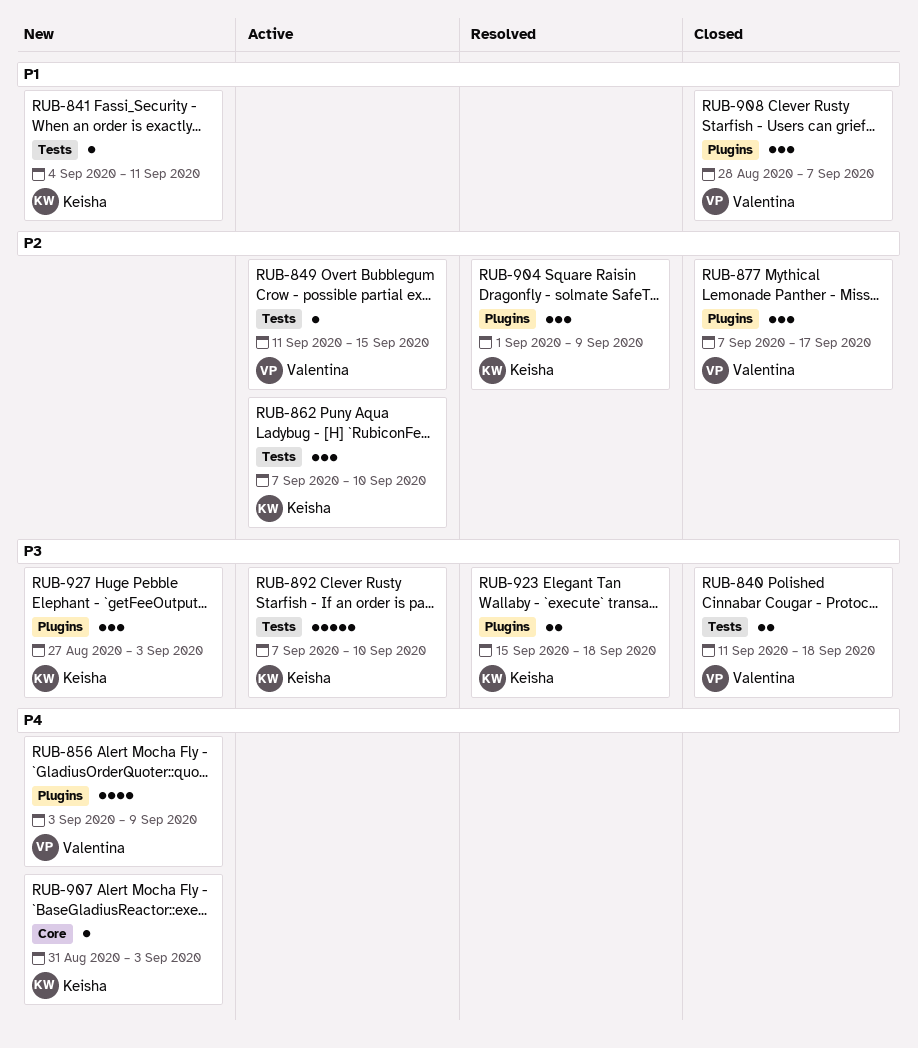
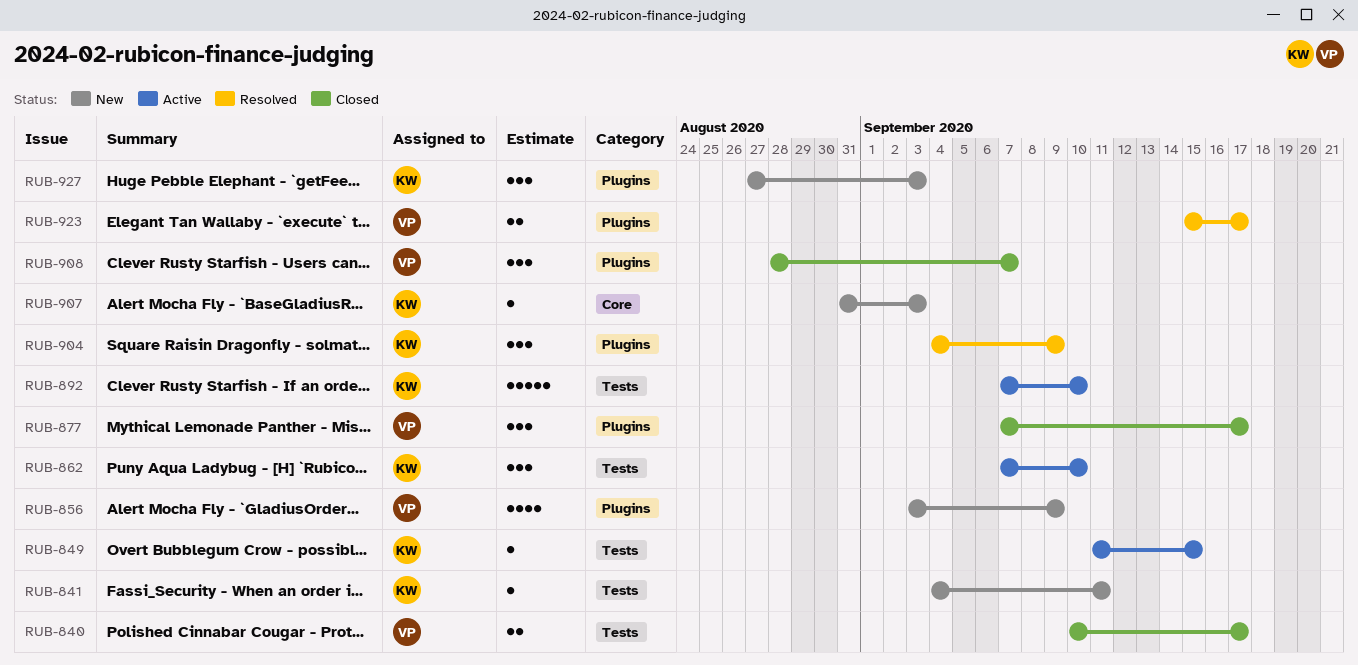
RUB-840, start: Sep 11 -> Sep 10
RUB-840, due: Sep 18 -> Sep 17
RUB-849, owner: Valentina -> Keisha
RUB-904, start: Sep 1 -> Sep 4
RUB-923, owner: Keisha -> Valentina
RUB-923, due: Sep 18 -> Sep 17

